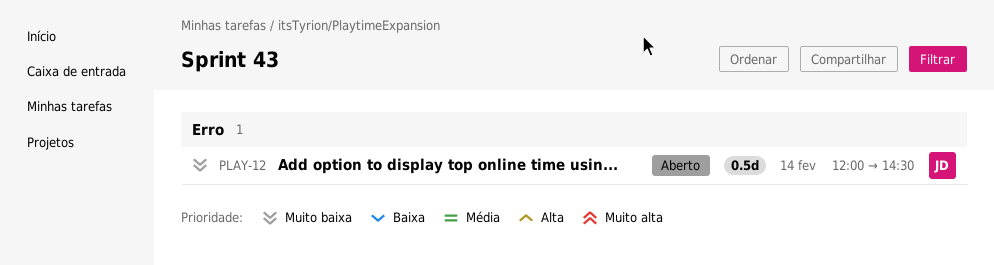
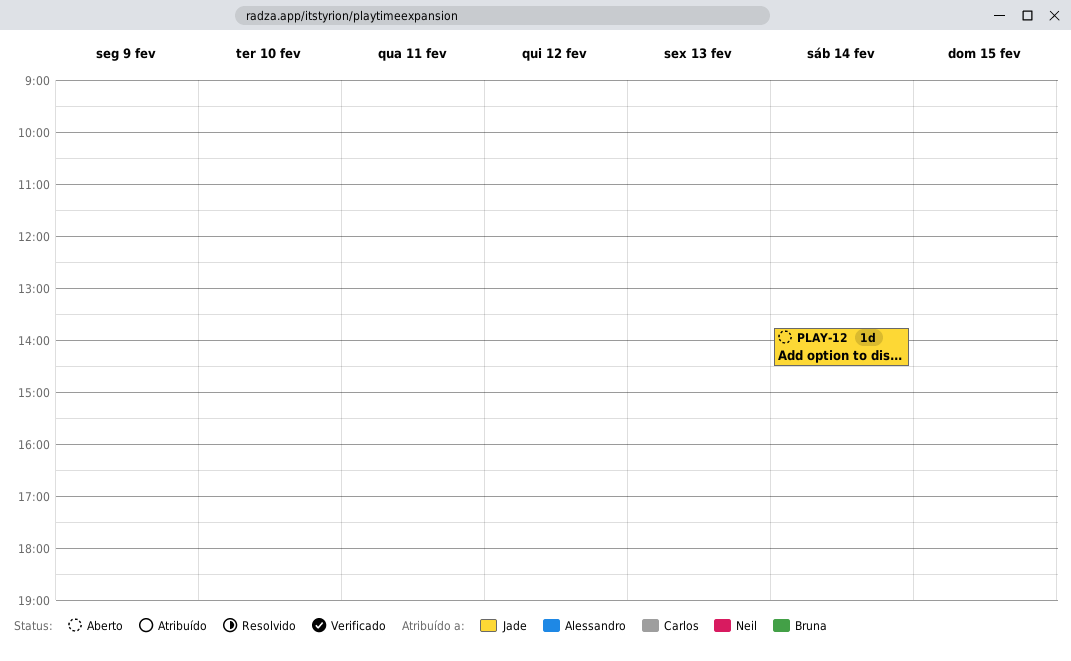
PLAY-12, estimate: 0.5d -> 1d
PLAY-12, begins: 12:00 -> 13:45

